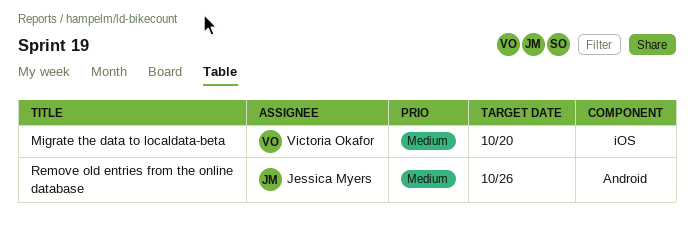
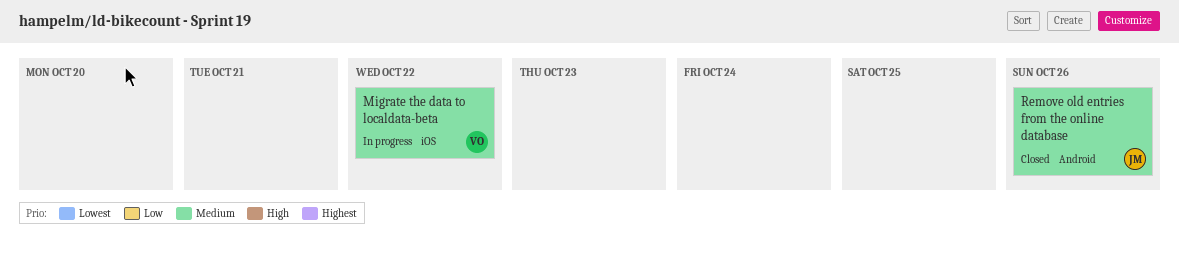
Migrate the data to localdata-beta, due: Oct 20 -> Oct 22

